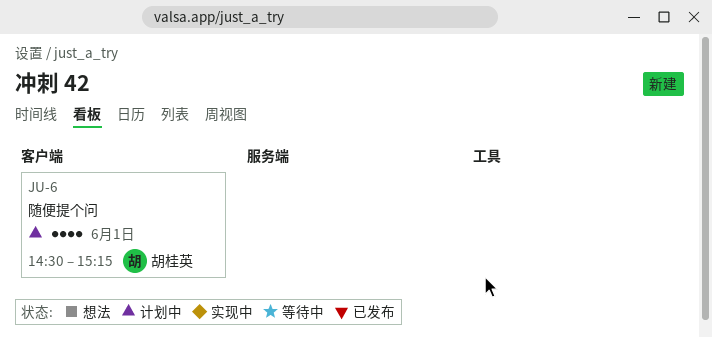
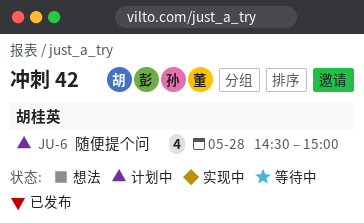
JU-6, day: Jun 1 -> May 28
JU-6, ends: 15:15 -> 15:00

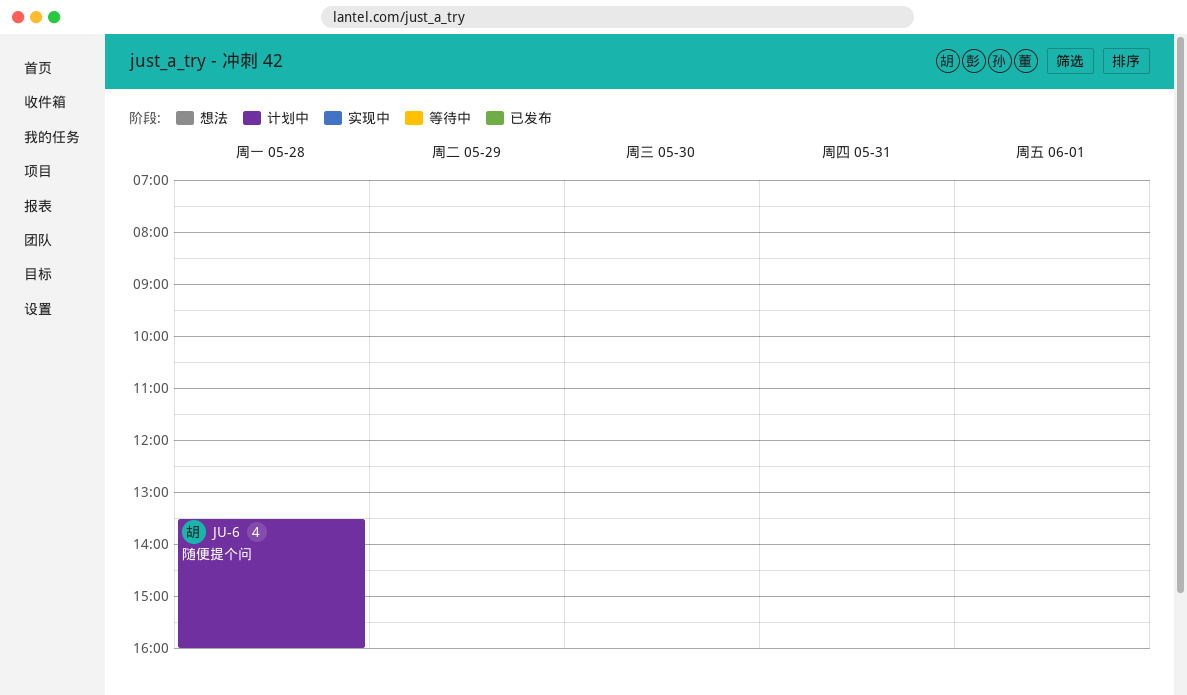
JU-6, begins: 14:30 -> 13:30
JU-6, ends: 15:00 -> 16:00

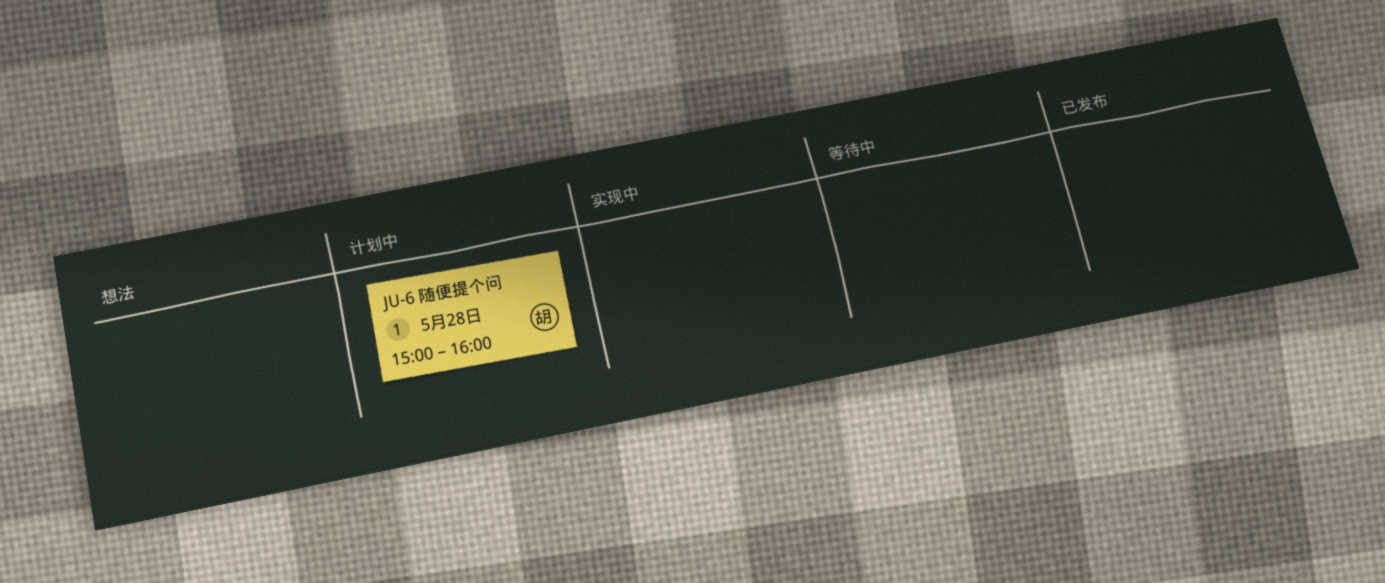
JU-6, estimate: 4 -> 1
JU-6, begins: 13:30 -> 15:00

